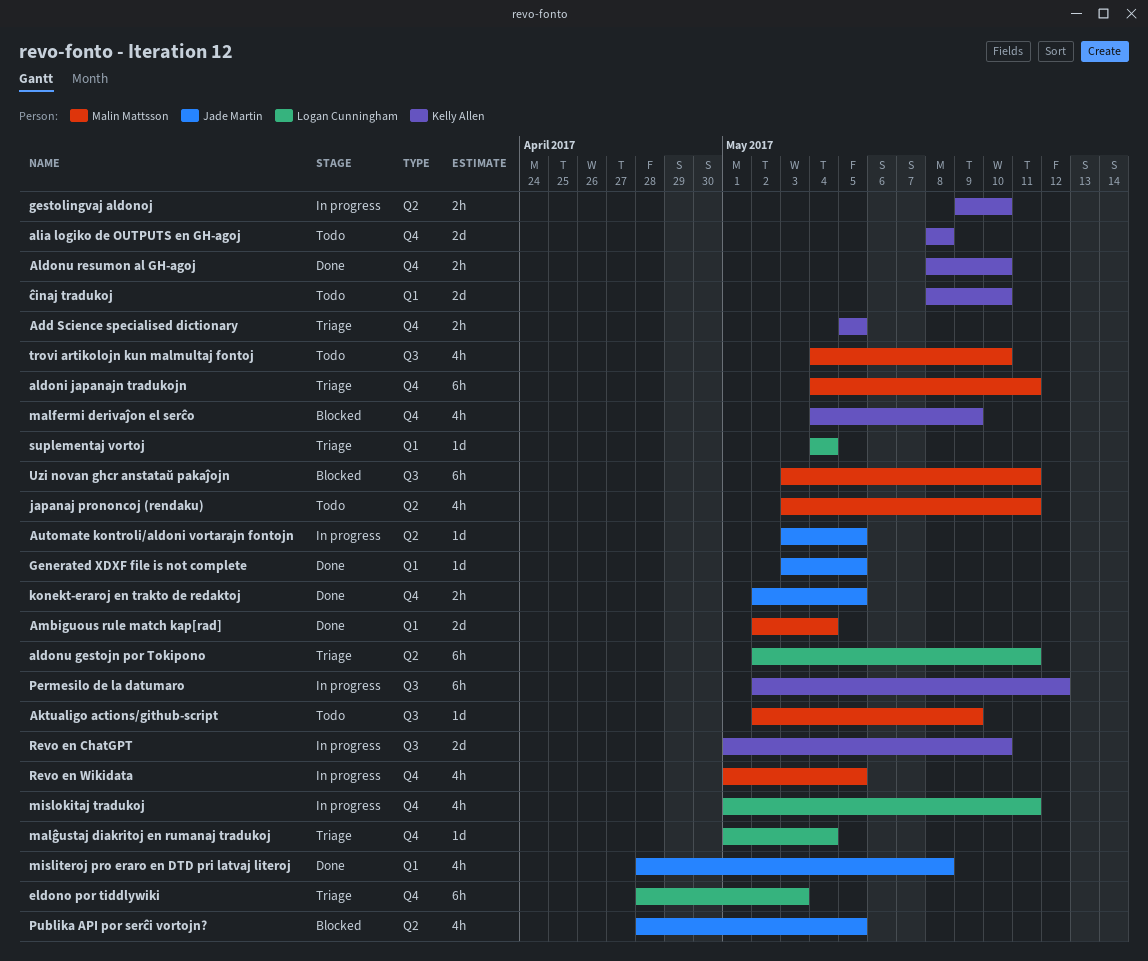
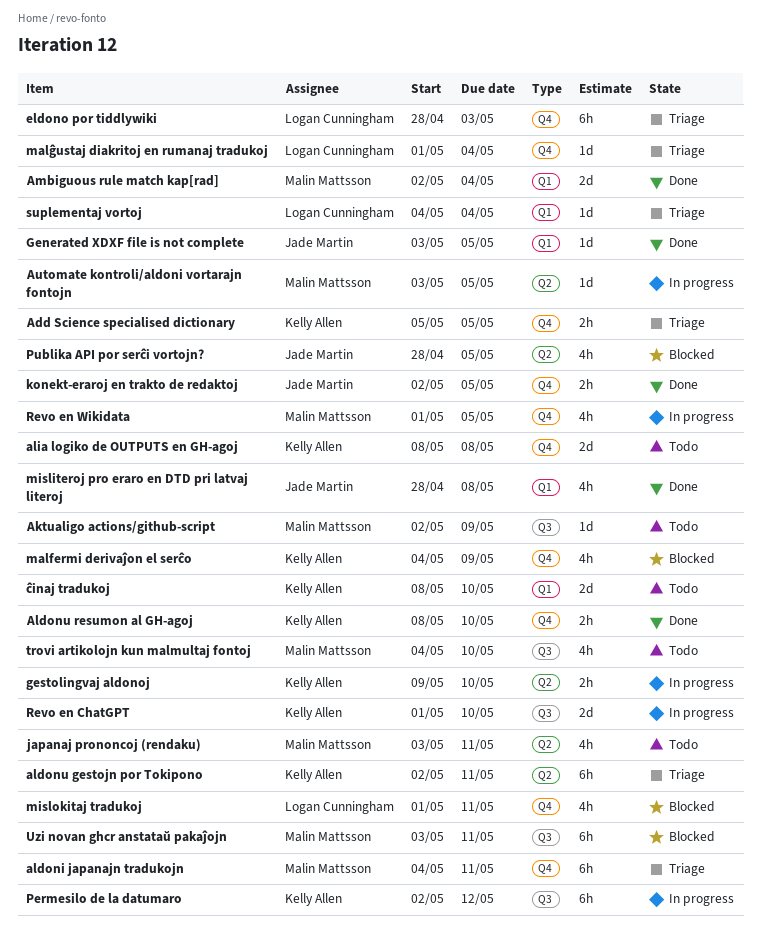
aldonu gestojn por Tokipono, owner: Logan Cunningham -> Kelly Allen
Automate kontroli/aldoni vortarajn fontojn, owner: Jade Martin -> Malin Mattsson
mislokitaj tradukoj, status: In progress -> Blocked

